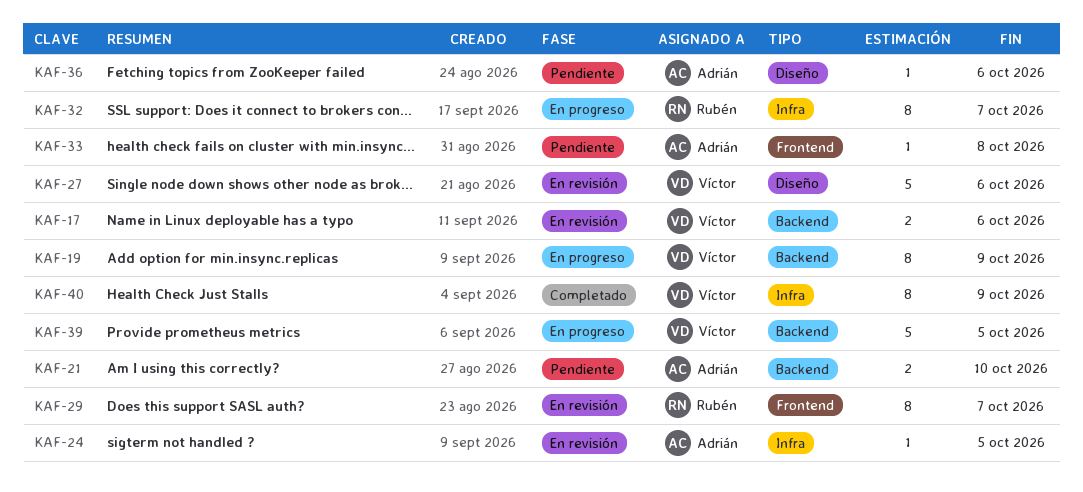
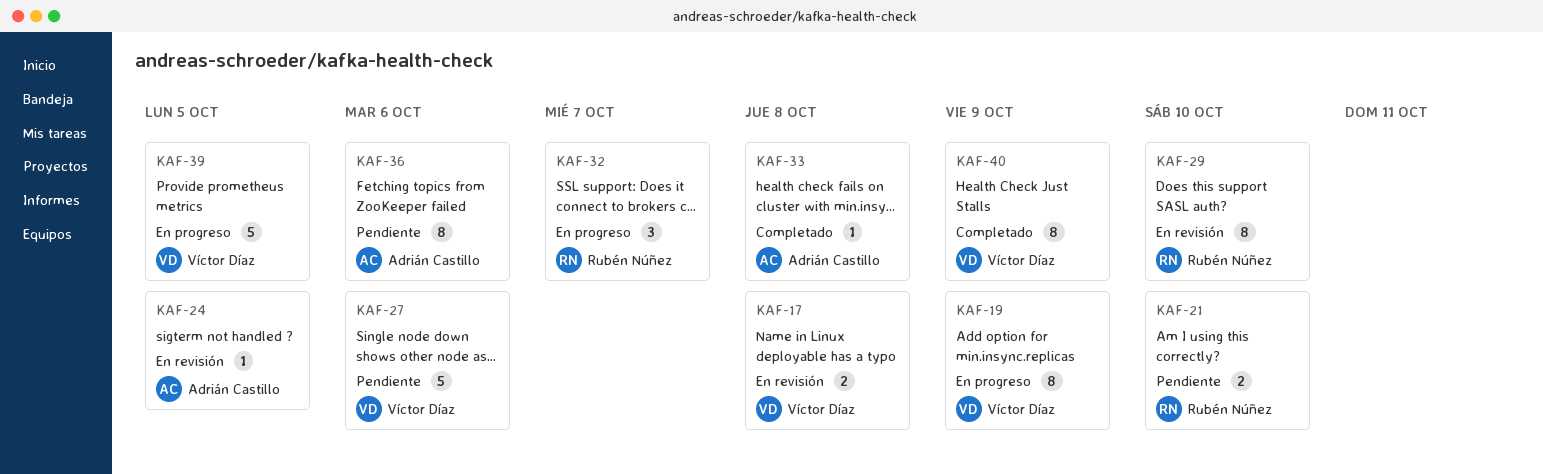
KAF-17, due: Oct 6 -> Oct 8
KAF-21, owner: Adrián Castillo -> Rubén Núñez
KAF-27, status: En revisión -> Pendiente
KAF-29, due: Oct 7 -> Oct 10
KAF-32, estimate: 8 -> 3
KAF-33, status: Pendiente -> Completado
KAF-36, estimate: 1 -> 8

